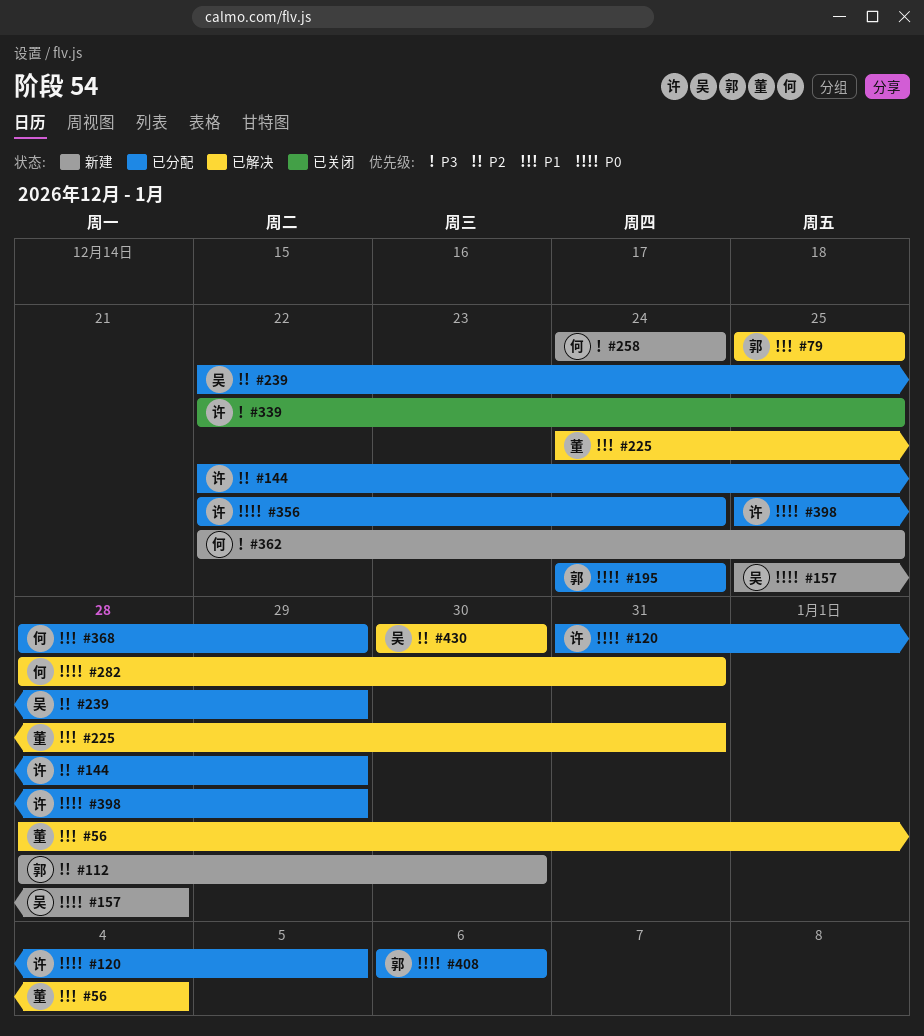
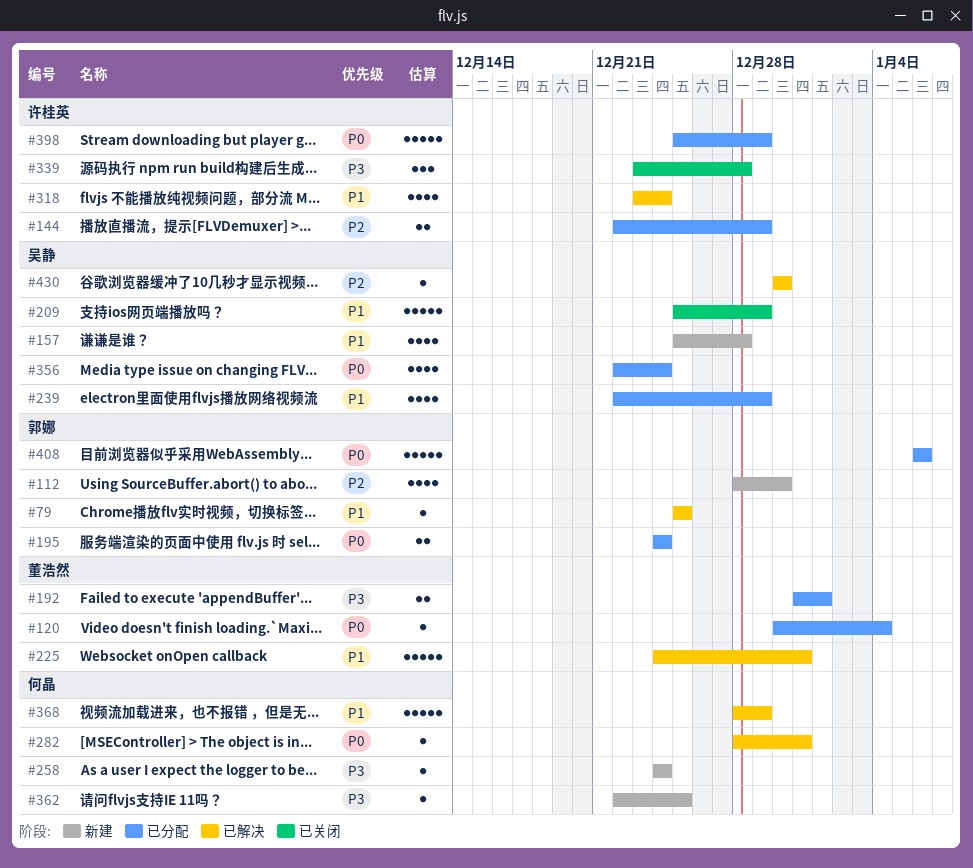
#56: present -> none
#120, owner: 许桂英 -> 董浩然
#120, start: Dec 31 -> Dec 30
#120, due: Jan 5 -> Jan 4
#157, priority: P0 -> P1
#192: none -> present
#209: none -> present
#239, priority: P2 -> P1
#318: none -> present
#339, start: Dec 22 -> Dec 23
#339, due: Dec 25 -> Dec 28
#356, owner: 许桂英 -> 吴静
#368, status: 已分配 -> 已解决

